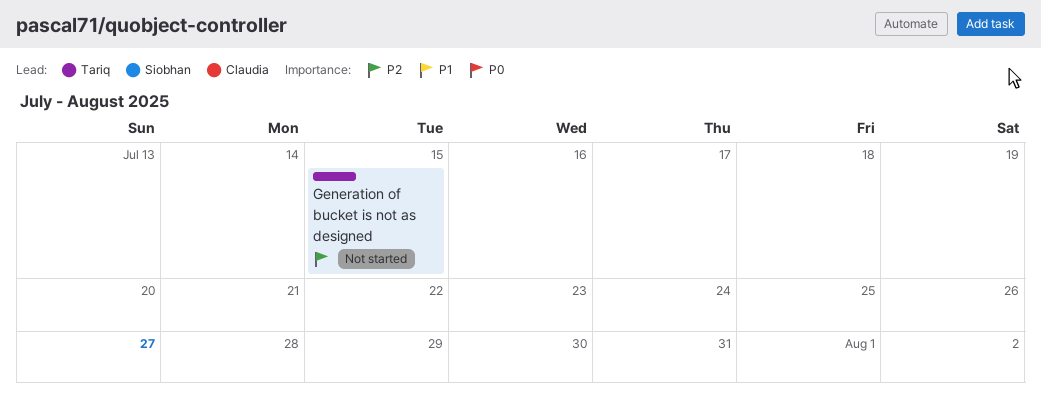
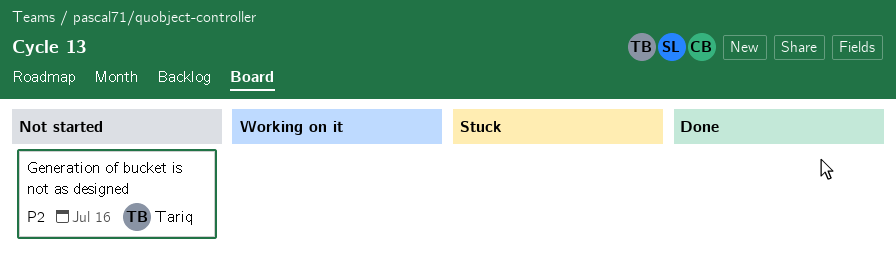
Generation of bucket is not as designed, due: Jul 15 -> Jul 16

